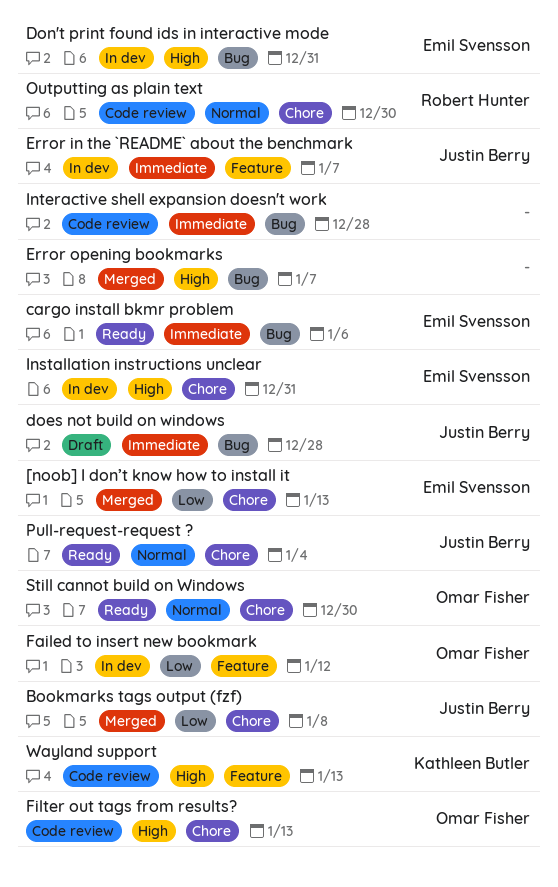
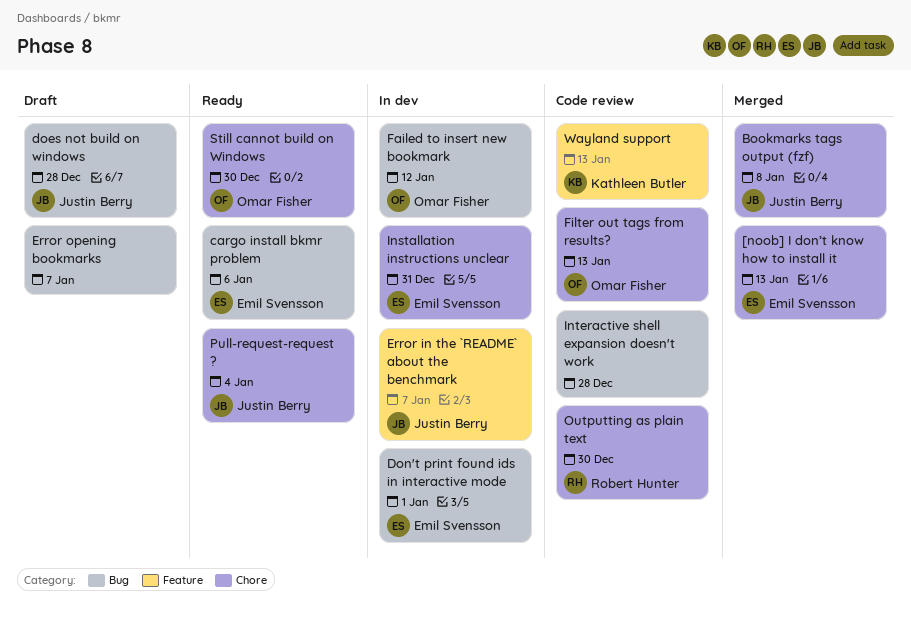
Don't print found ids in interactive mode, due: Dec 31 -> Jan 1
Error opening bookmarks, status: Merged -> Draft
Failed to insert new bookmark, label: Feature -> Bug

